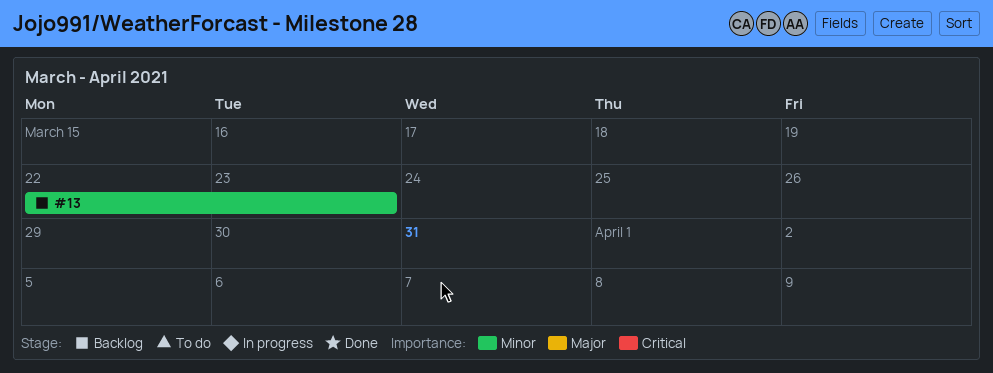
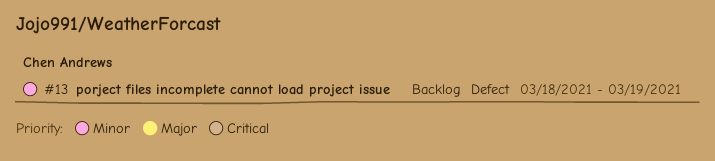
#13, start: Mar 22 -> Mar 18
#13, due: Mar 23 -> Mar 19

